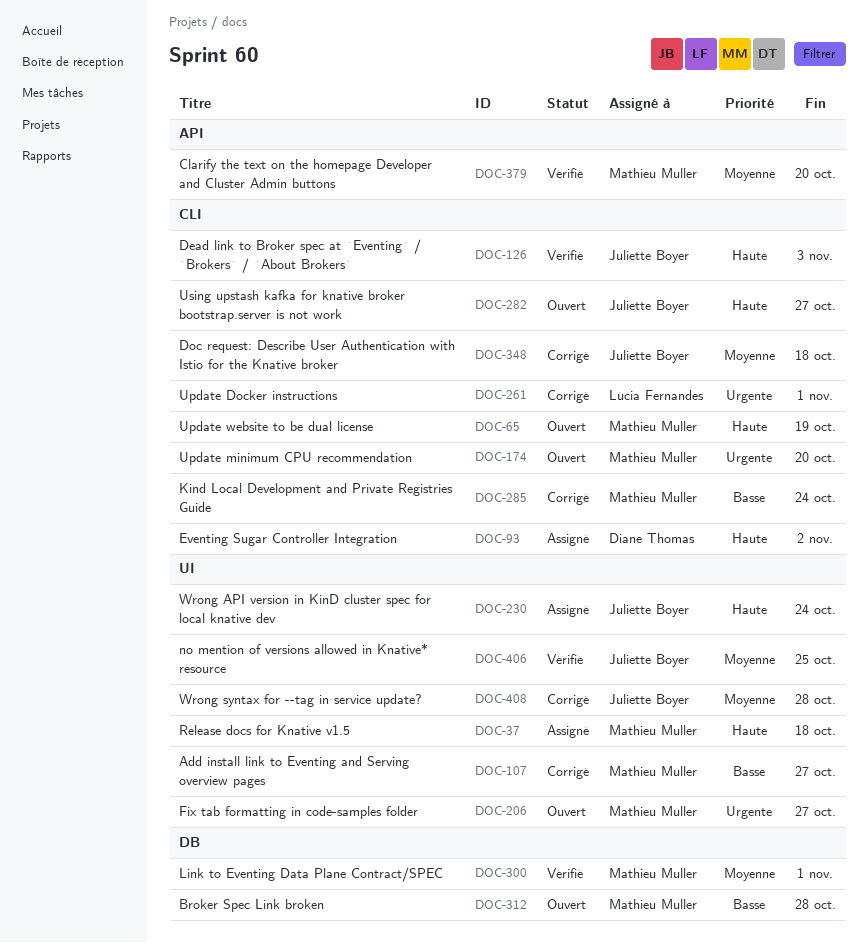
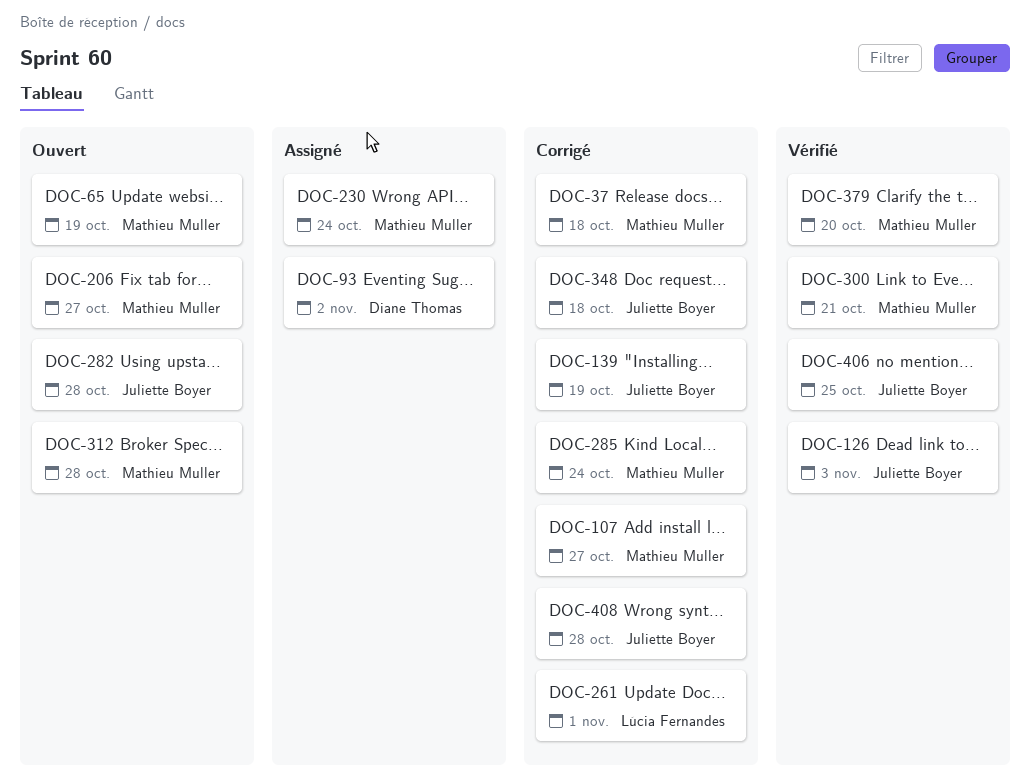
DOC-37, status: Assigné -> Corrigé
DOC-139: none -> present
DOC-174: present -> none
DOC-230, owner: Juliette Boyer -> Mathieu Muller
DOC-282, due: Oct 27 -> Oct 28
DOC-300, due: Nov 1 -> Oct 21

